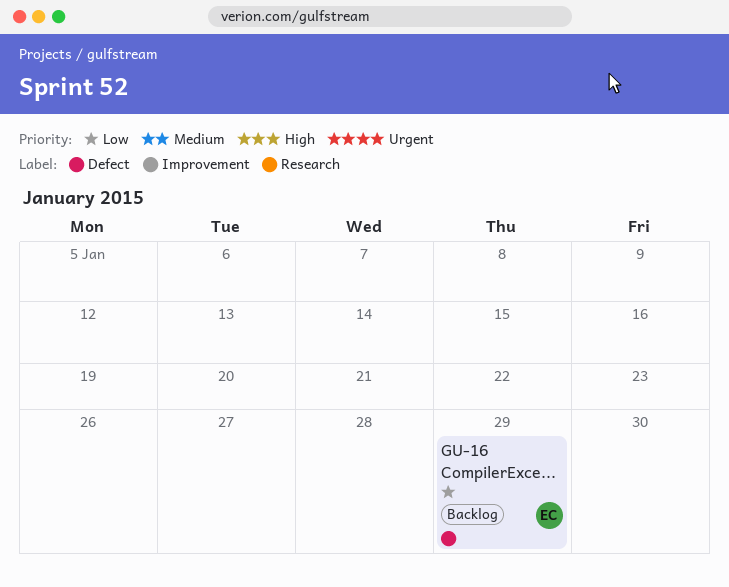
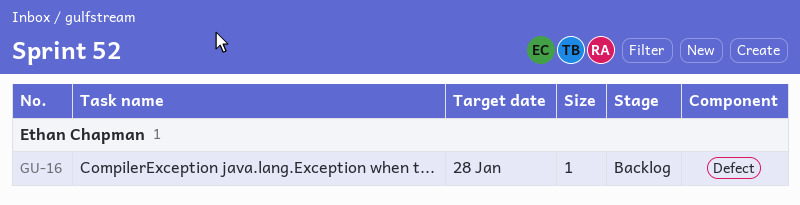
GU-16, due: Jan 29 -> Jan 28

